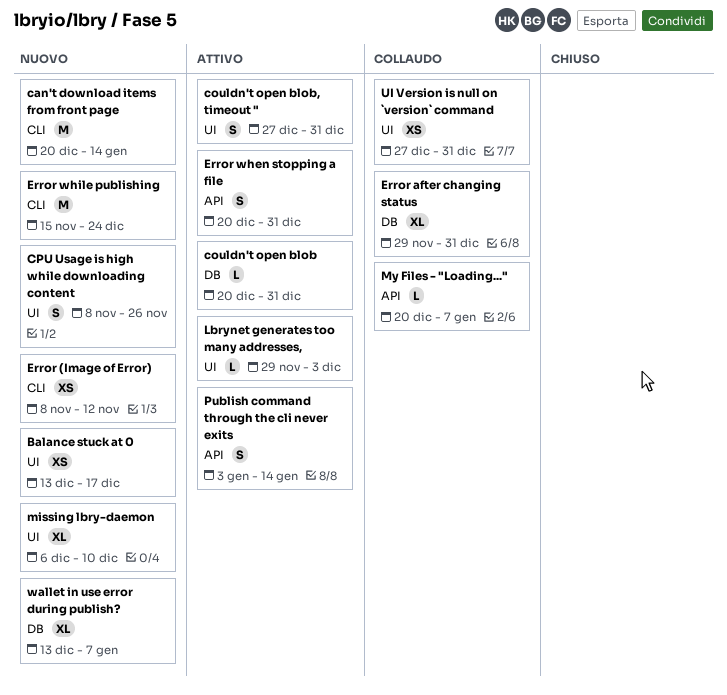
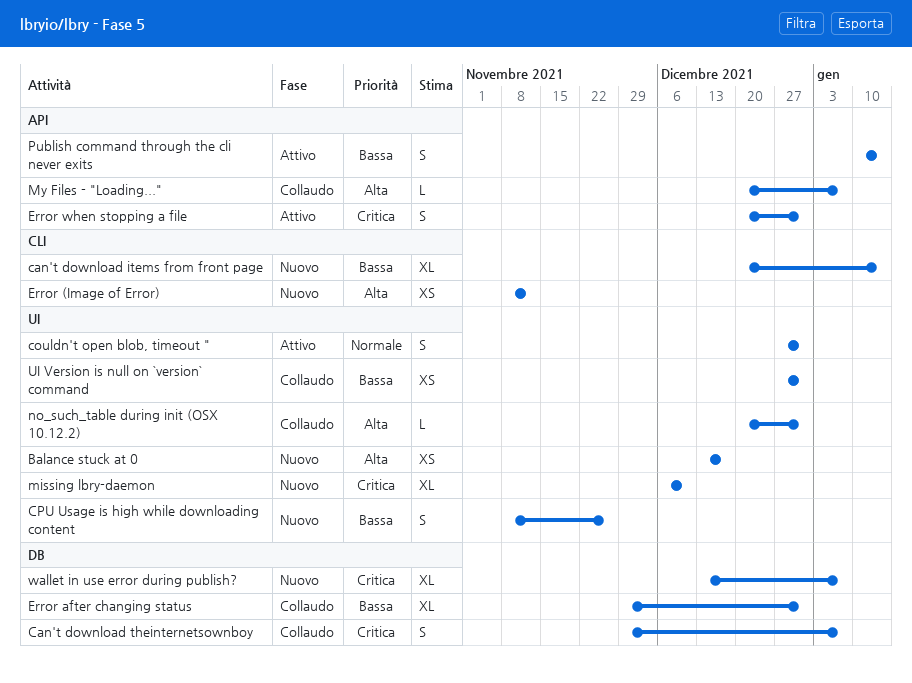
can't download items from front page, estimate: M -> XL
Can't download theinternetsownboy: none -> present
couldn't open blob: present -> none
Error while publishing: present -> none
Lbrynet generates too many addresses,: present -> none
no_such_table during init (OSX 10.12.2): none -> present
Publish command through the cli never exits, start: Jan 3 -> Jan 10

